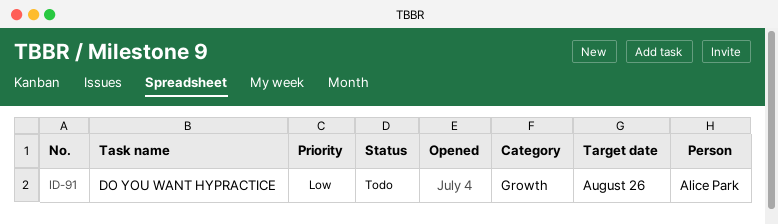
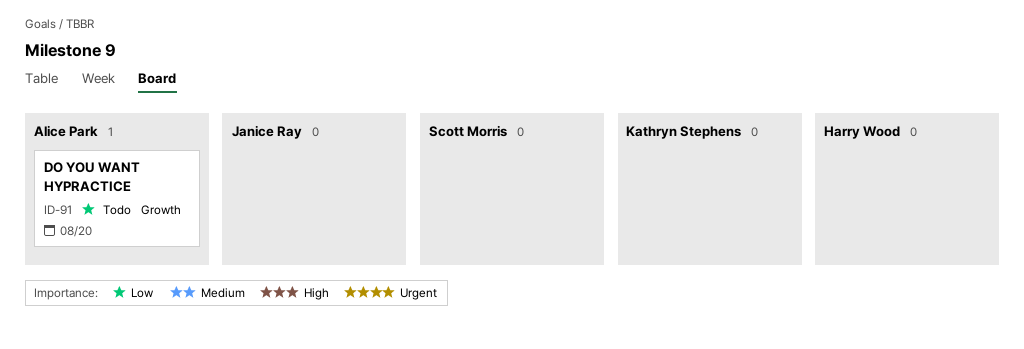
ID-91, due: Aug 26 -> Aug 20

